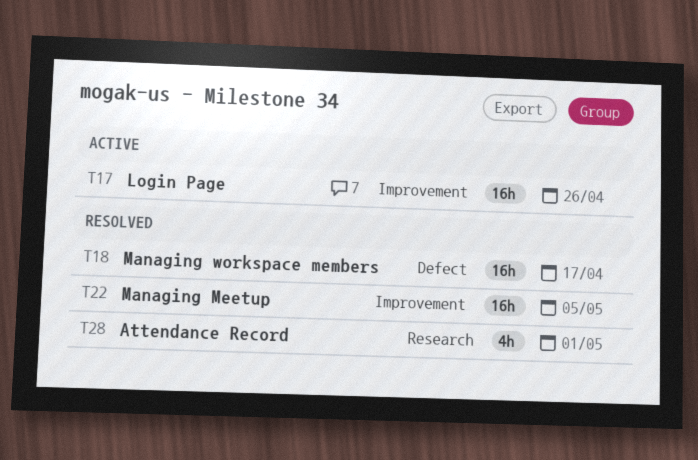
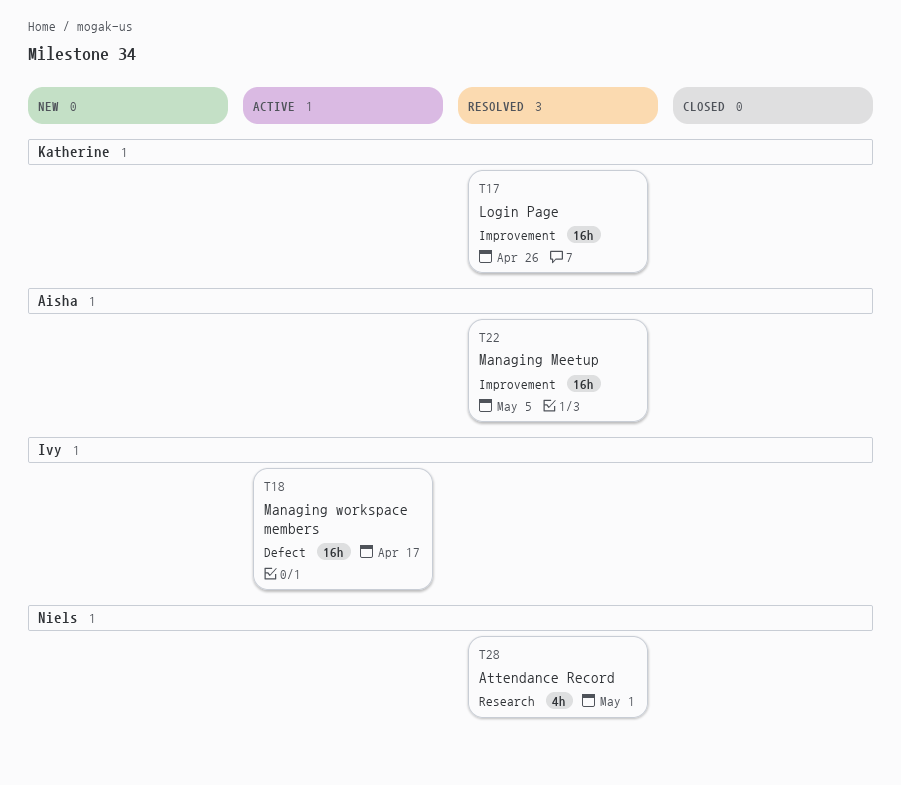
T17, status: Active -> Resolved
T18, status: Resolved -> Active

